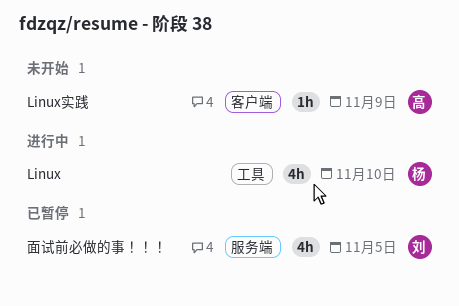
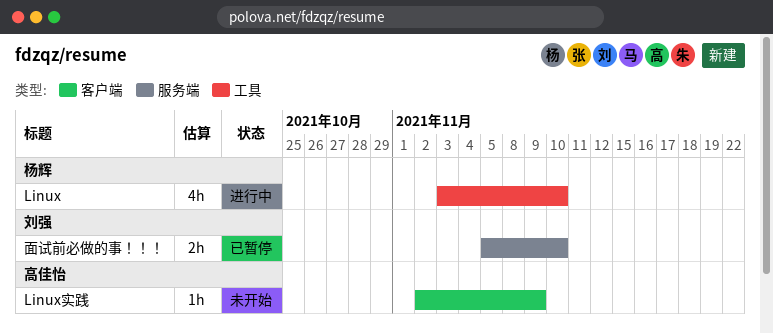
面试前必做的事！！！, estimate: 4h -> 2h
面试前必做的事！！！, due: Nov 5 -> Nov 10

